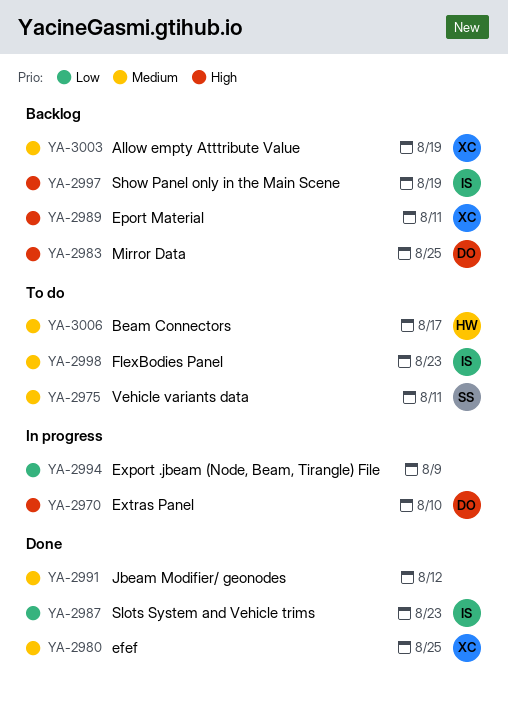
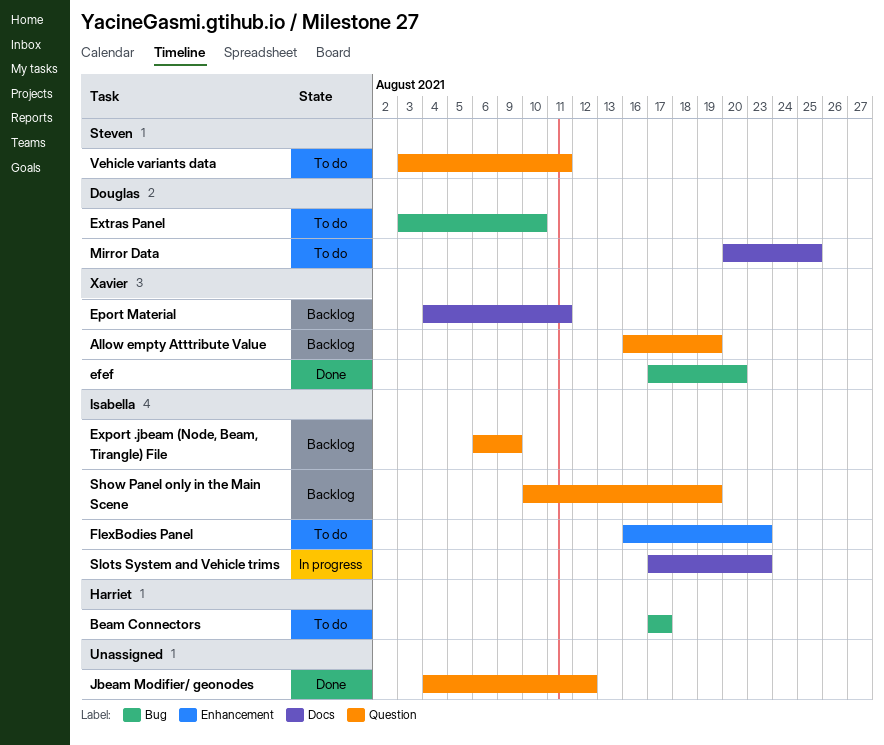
efef, due: Aug 25 -> Aug 20
Export .jbeam (Node, Beam, Tirangle) File, status: In progress -> Backlog
Export .jbeam (Node, Beam, Tirangle) File, owner: none -> Isabella
Extras Panel, status: In progress -> To do
Mirror Data, status: Backlog -> To do
Slots System and Vehicle trims, status: Done -> In progress

